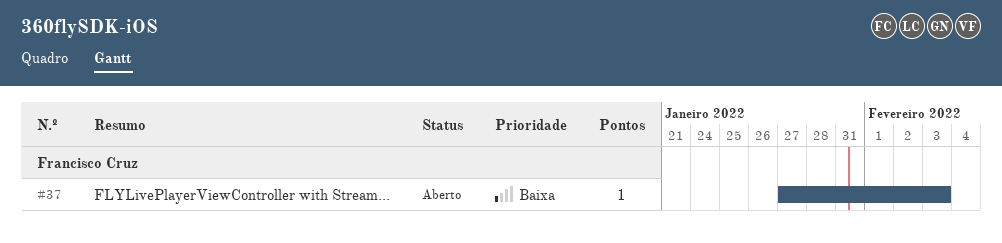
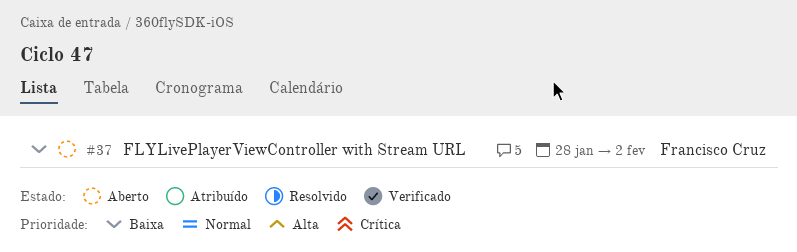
#37, start: Jan 27 -> Jan 28
#37, due: Feb 3 -> Feb 2

